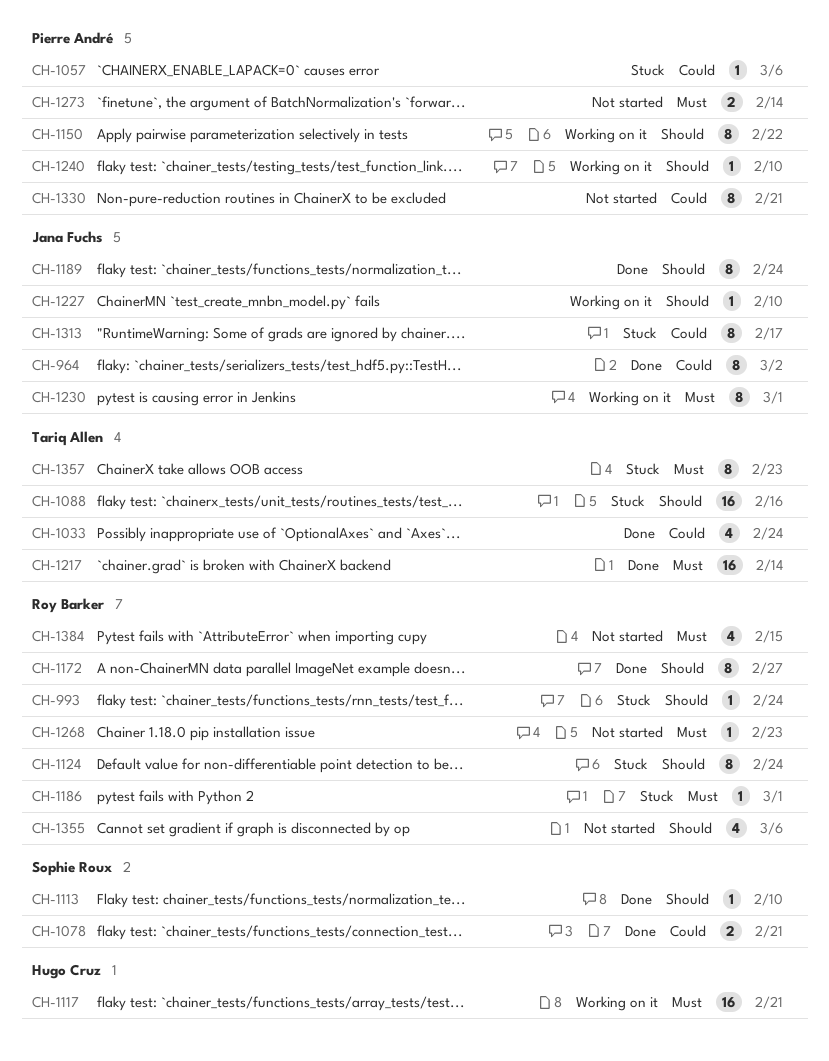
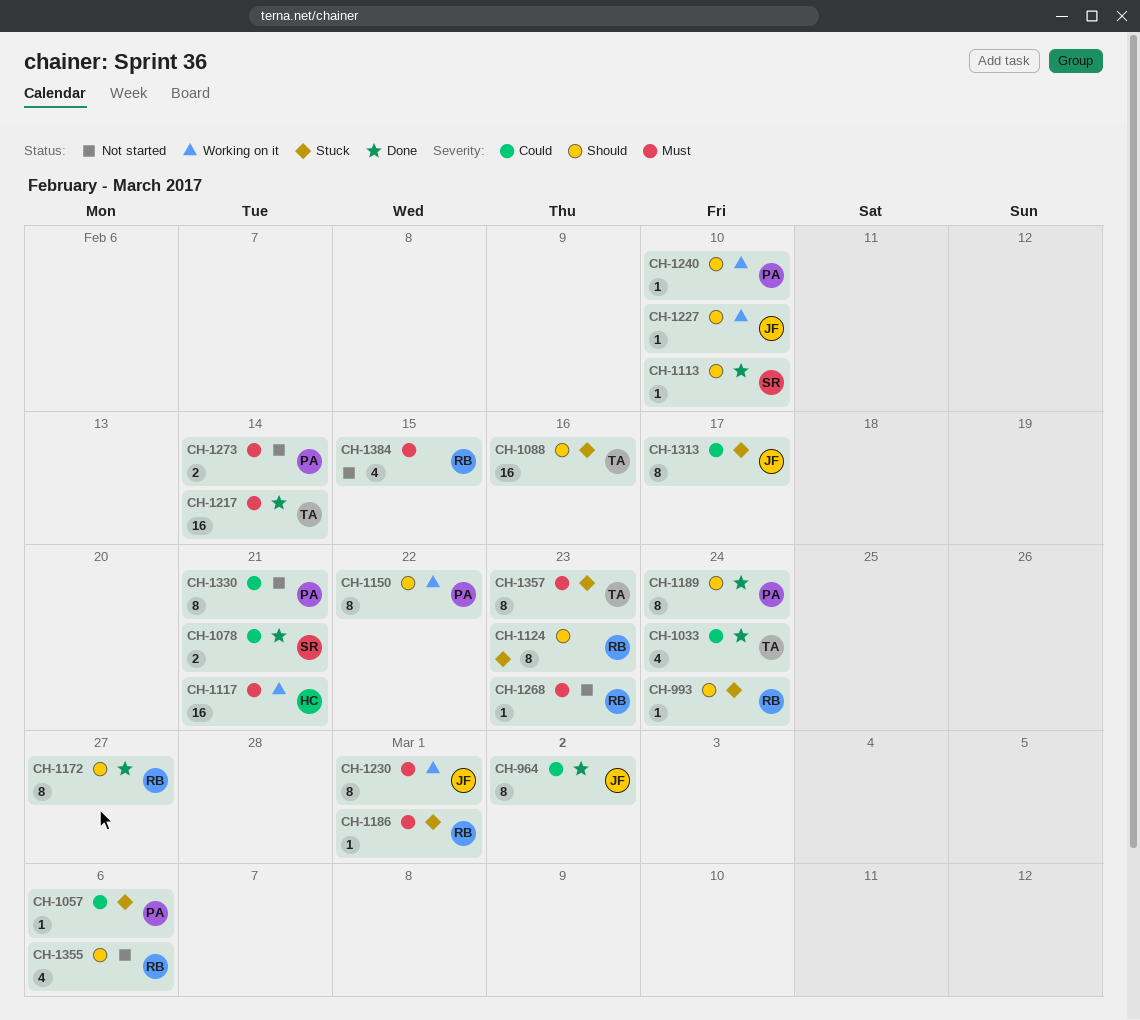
CH-1124, due: Feb 24 -> Feb 23
CH-1189, owner: Jana Fuchs -> Pierre André

